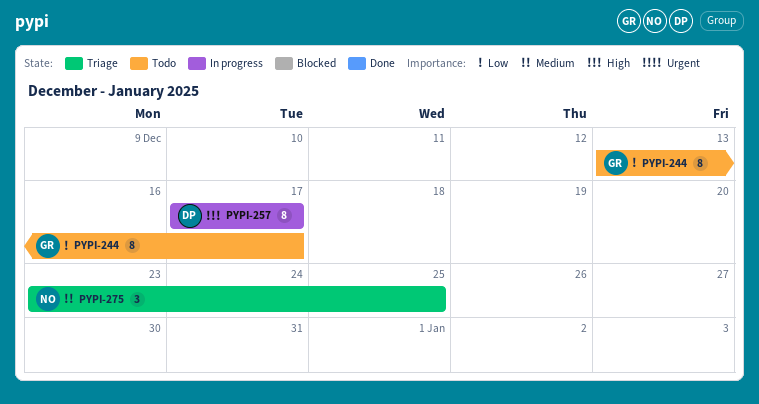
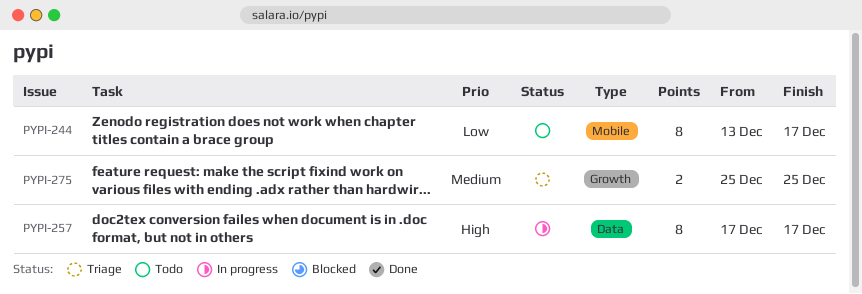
PYPI-275, estimate: 3 -> 2
PYPI-275, start: Dec 23 -> Dec 25

